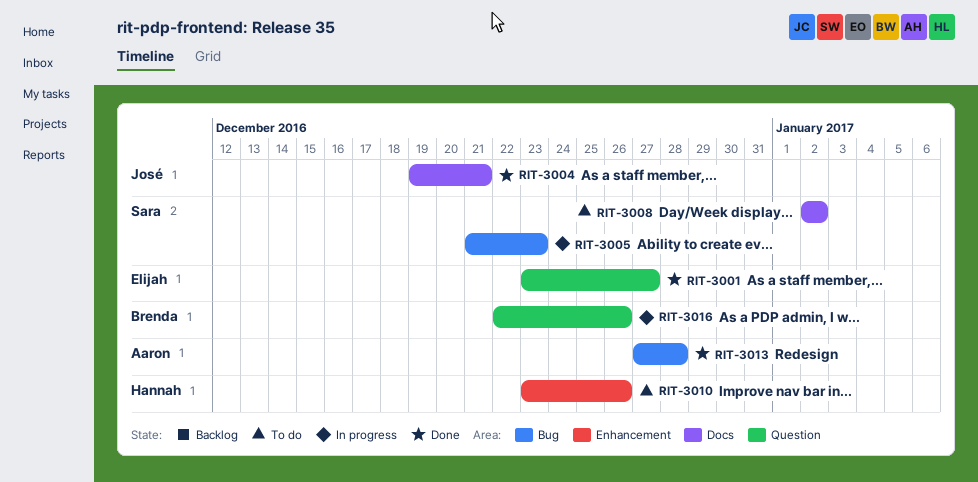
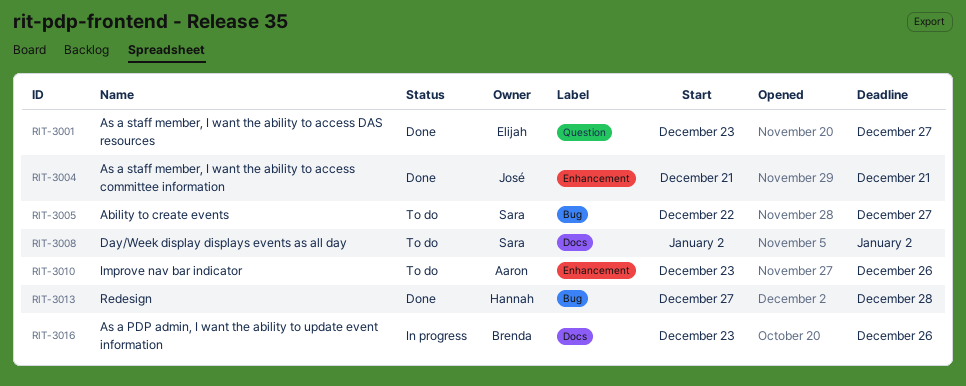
RIT-3004, label: Docs -> Enhancement
RIT-3004, start: Dec 19 -> Dec 21
RIT-3005, status: In progress -> To do
RIT-3005, start: Dec 21 -> Dec 22
RIT-3005, due: Dec 23 -> Dec 27
RIT-3010, owner: Hannah -> Aaron
RIT-3013, owner: Aaron -> Hannah
RIT-3016, label: Question -> Docs
RIT-3016, start: Dec 22 -> Dec 23

